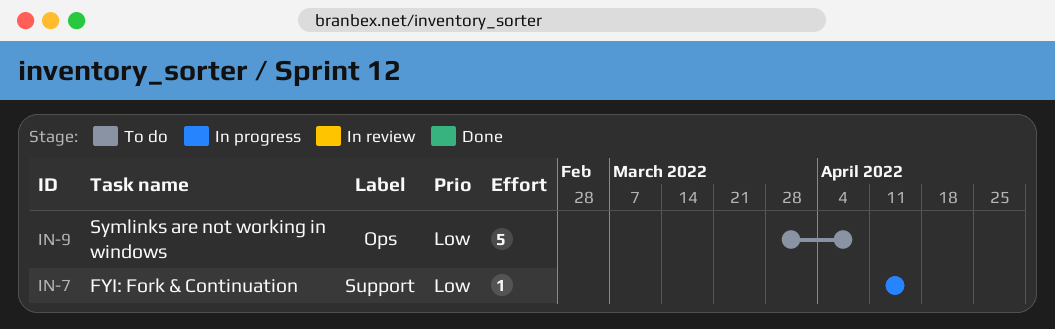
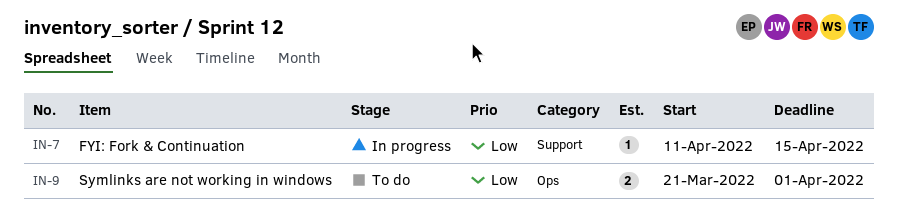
IN-9, estimate: 5 -> 2
IN-9, start: Mar 28 -> Mar 21
IN-9, due: Apr 8 -> Apr 1

